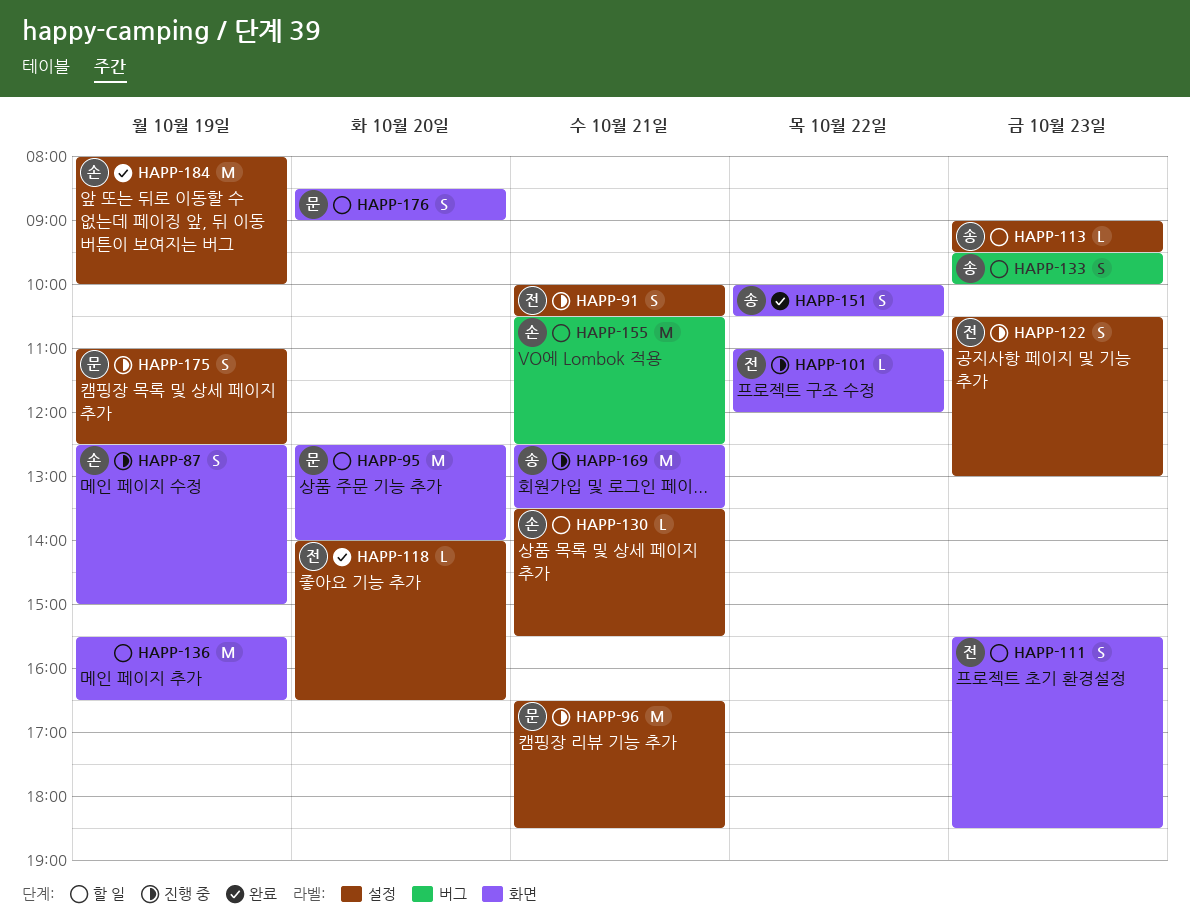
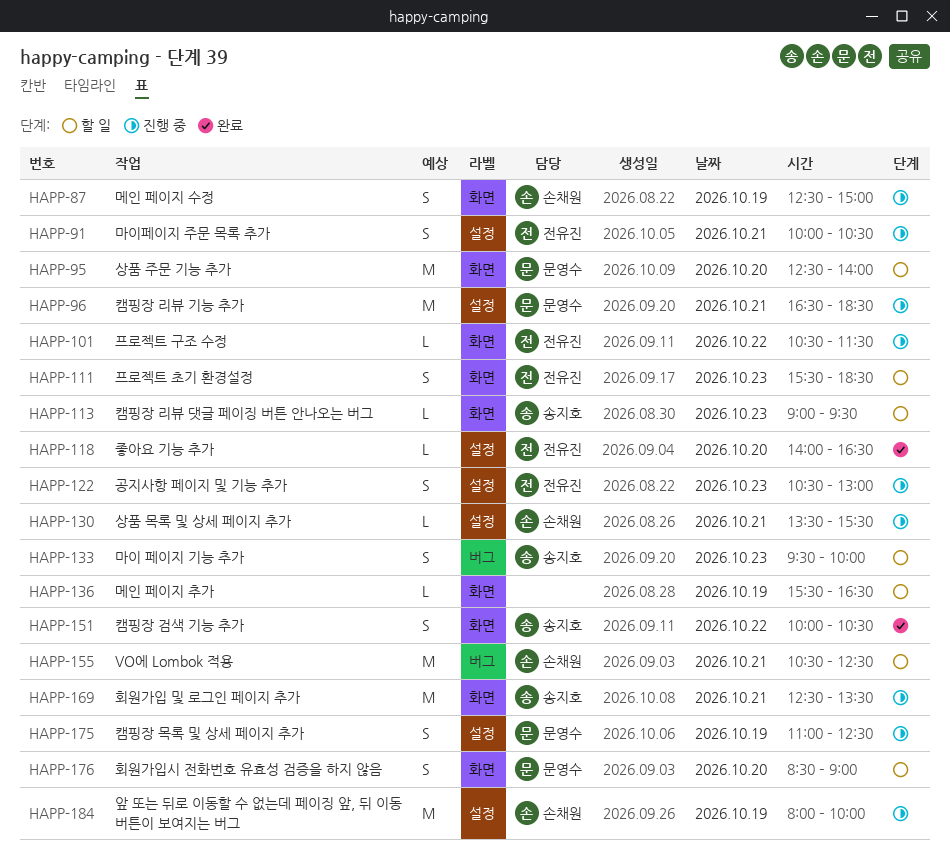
HAPP-101, begins: 11:00 -> 10:30
HAPP-101, ends: 12:00 -> 11:30
HAPP-113, label: 설정 -> 화면
HAPP-130, status: 할 일 -> 진행 중
HAPP-136, estimate: M -> L
HAPP-184, status: 완료 -> 진행 중

